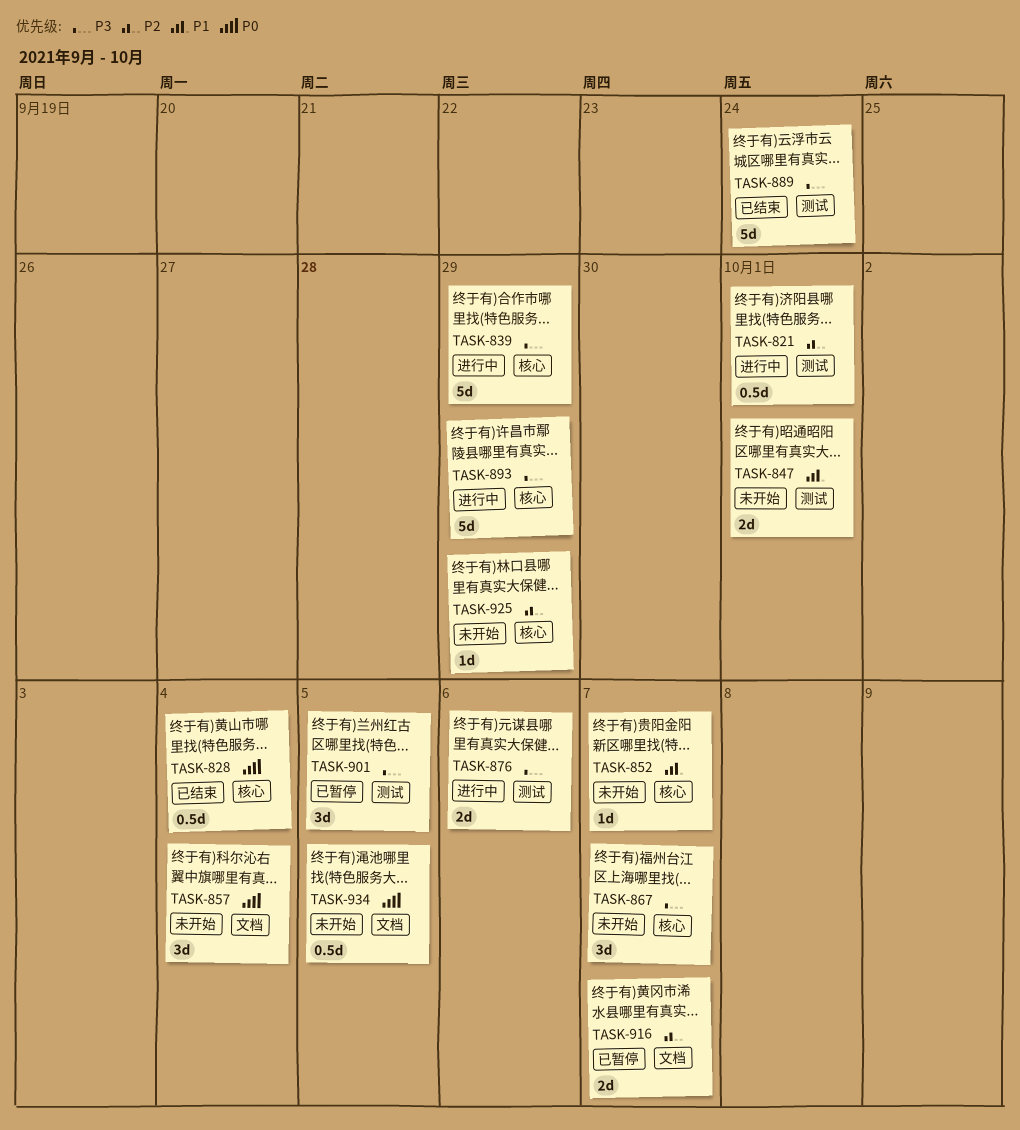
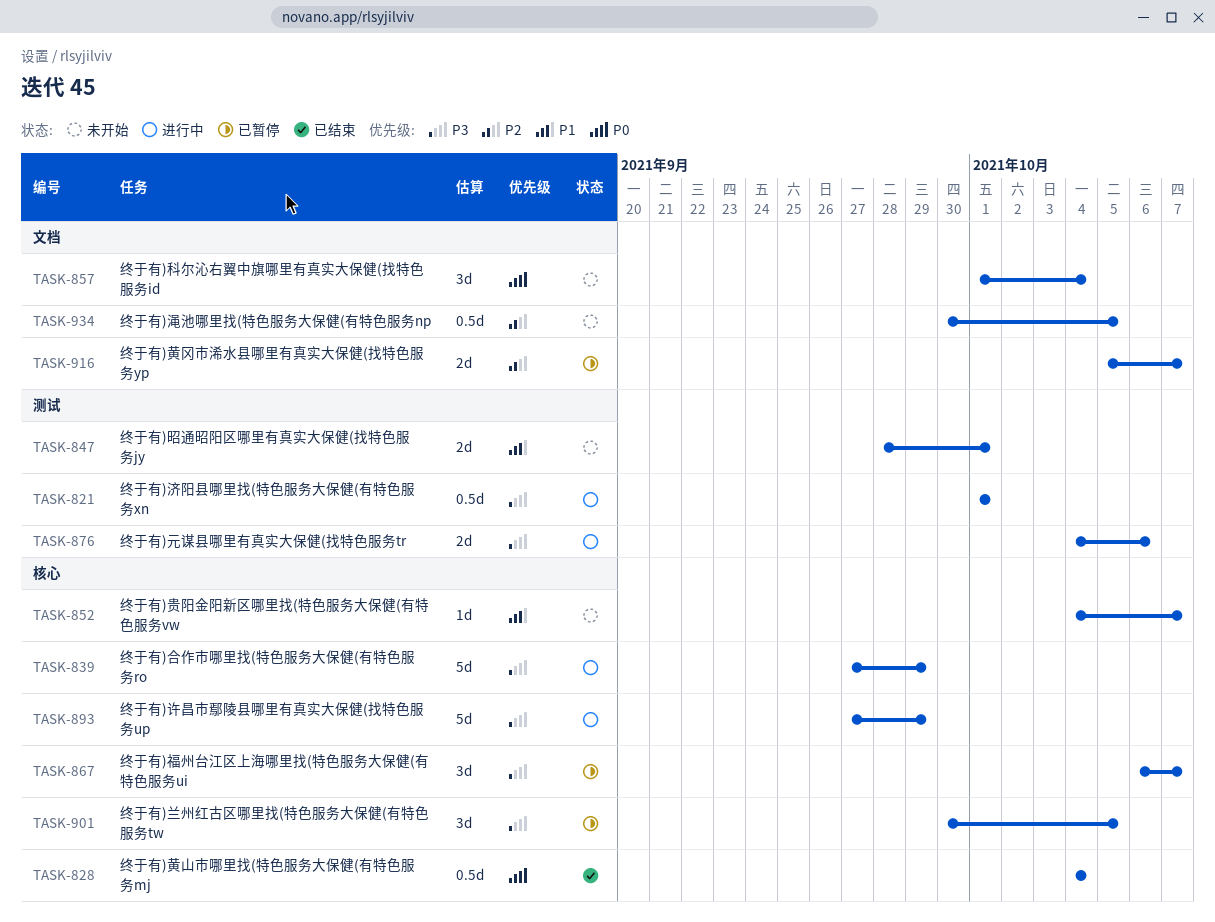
TASK-821, priority: P2 -> P3
TASK-867, status: 未开始 -> 已暂停
TASK-889: present -> none
TASK-901, label: 测试 -> 核心
TASK-925: present -> none
TASK-934, priority: P0 -> P2

